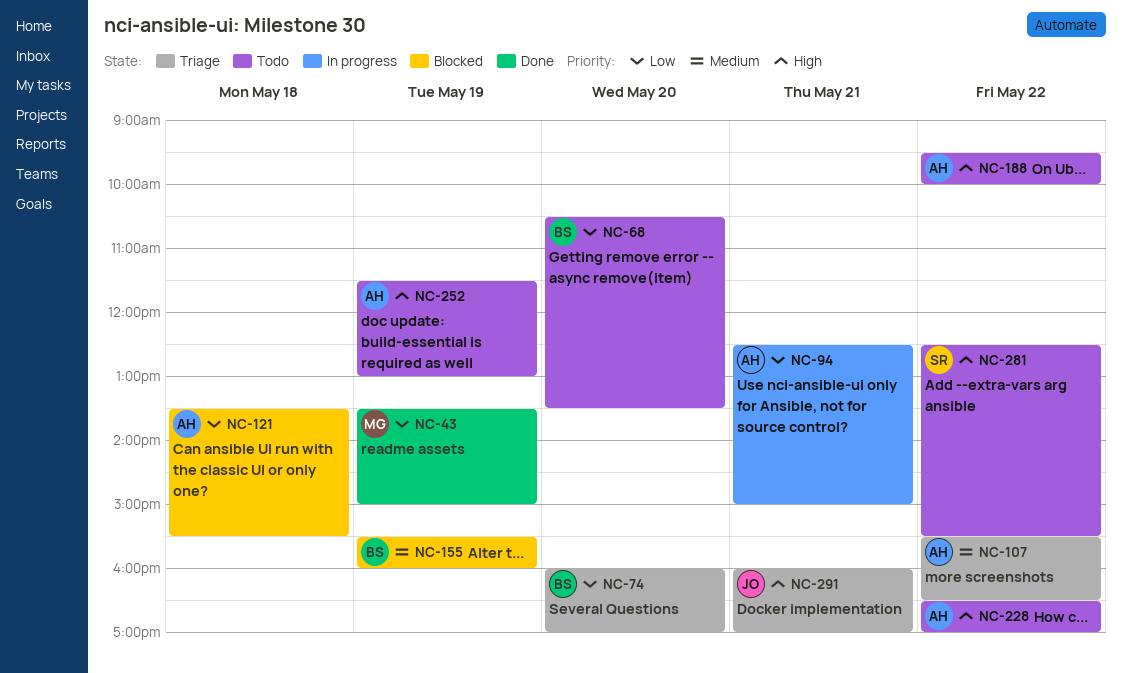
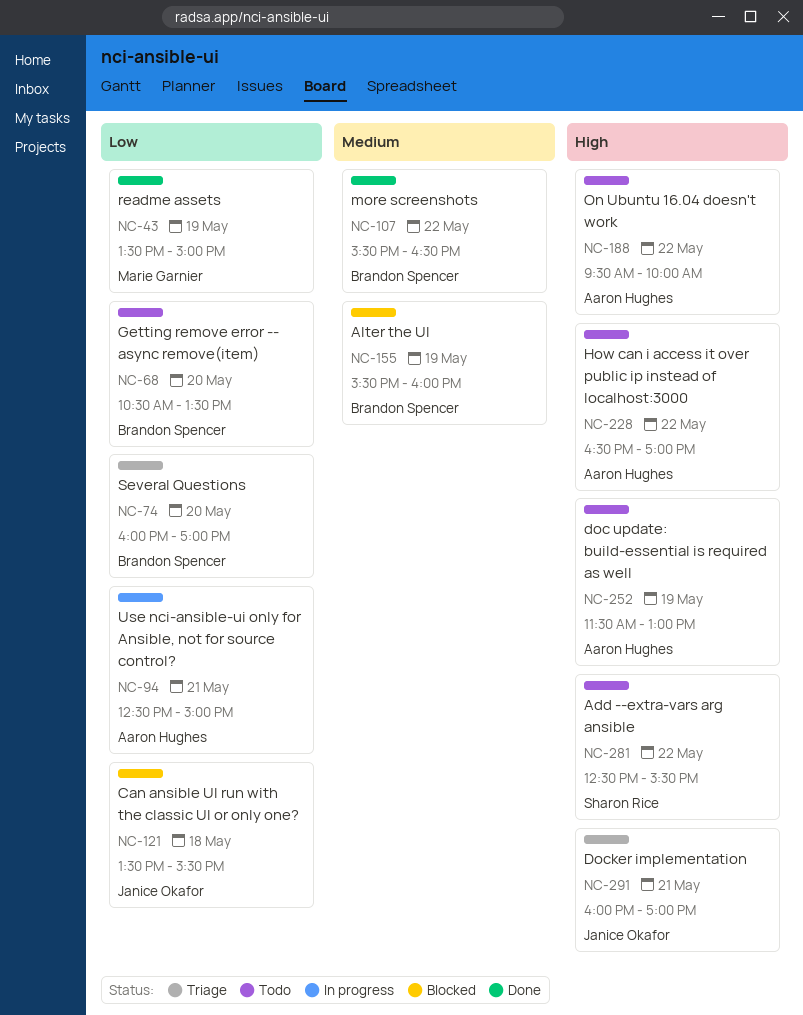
NC-107, status: Triage -> Done
NC-107, owner: Aaron Hughes -> Brandon Spencer
NC-121, owner: Aaron Hughes -> Janice Okafor

